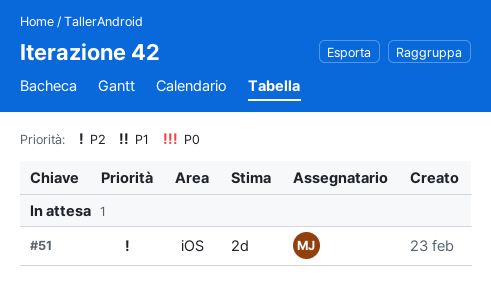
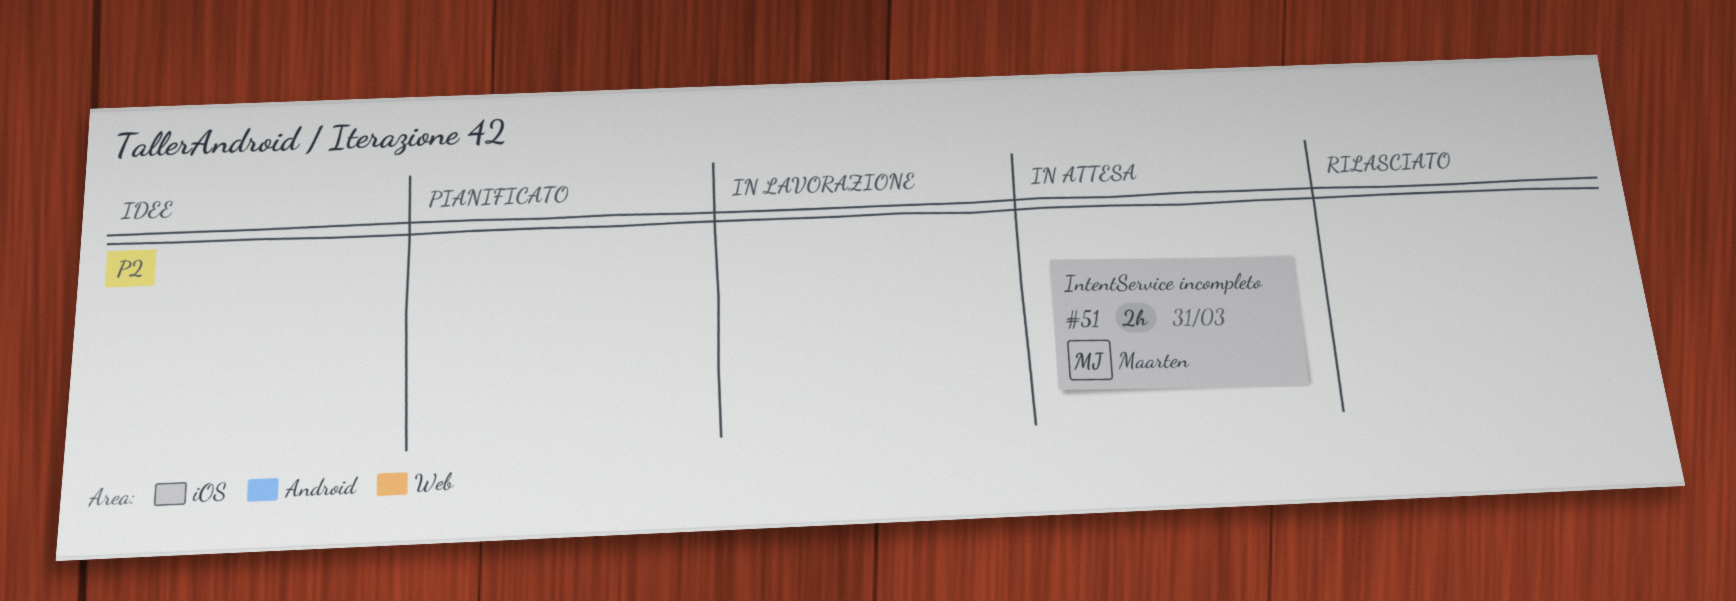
#51, estimate: 2d -> 2h

